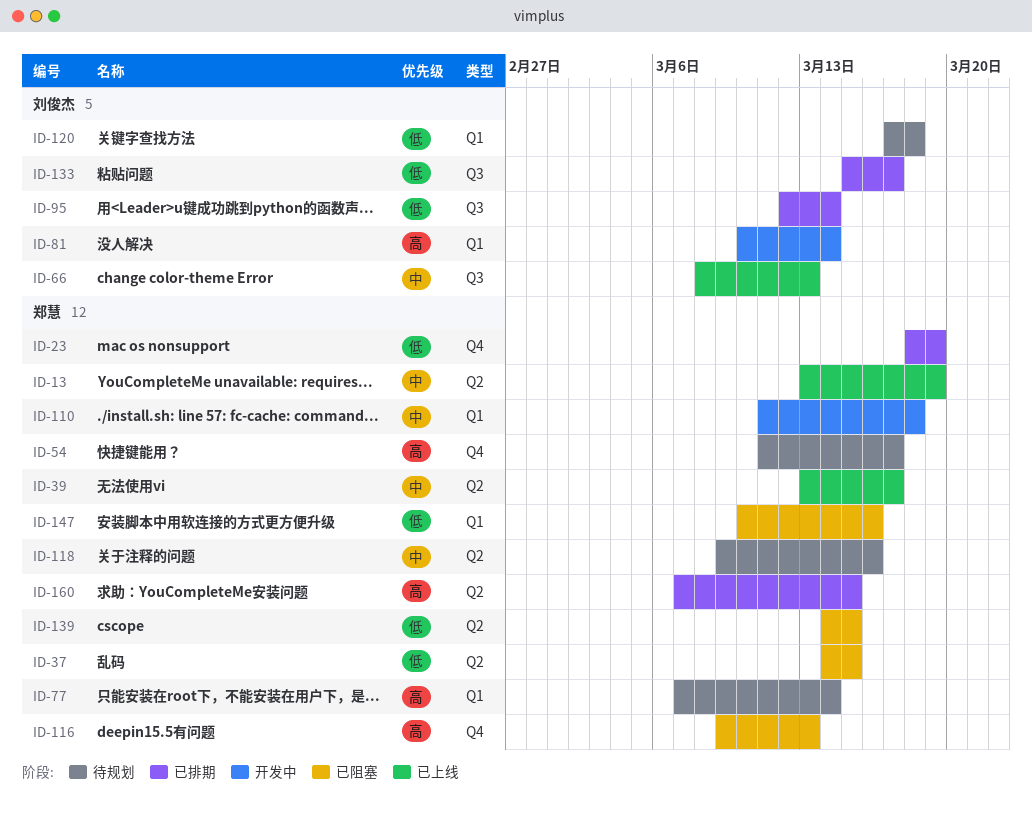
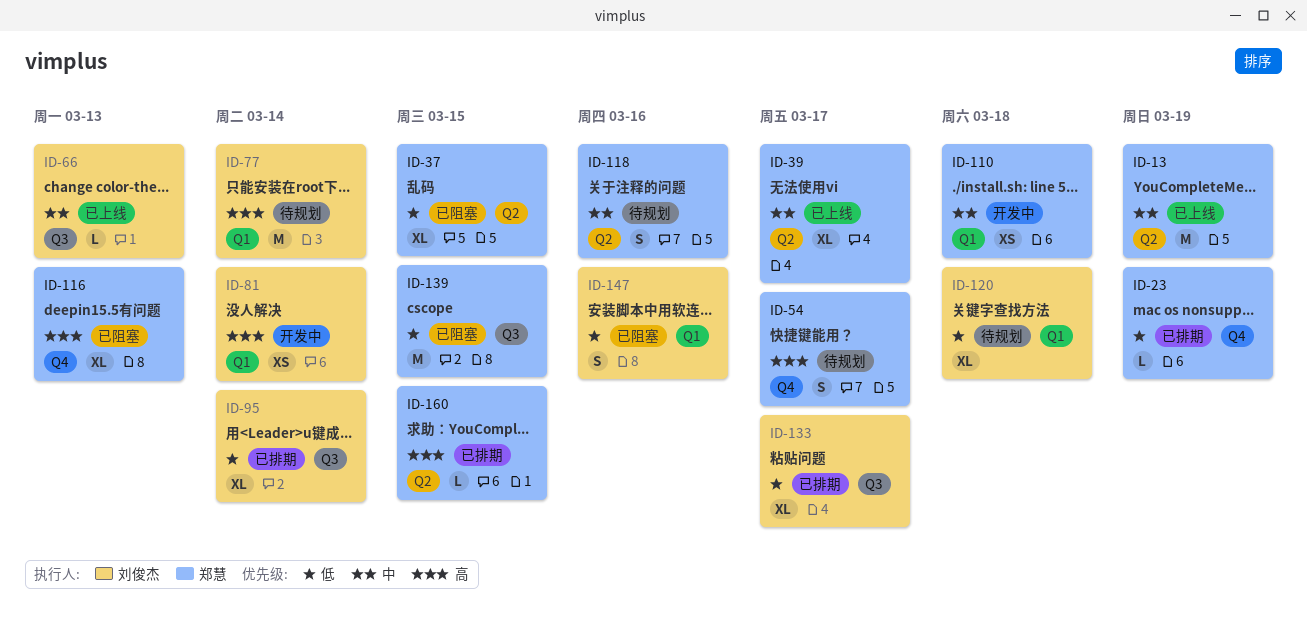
ID-77, owner: 郑慧 -> 刘俊杰
ID-139, label: Q2 -> Q3
ID-147, owner: 郑慧 -> 刘俊杰

